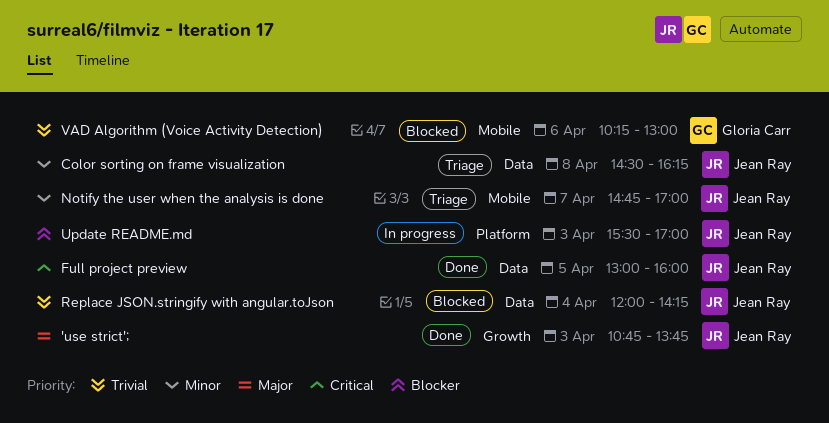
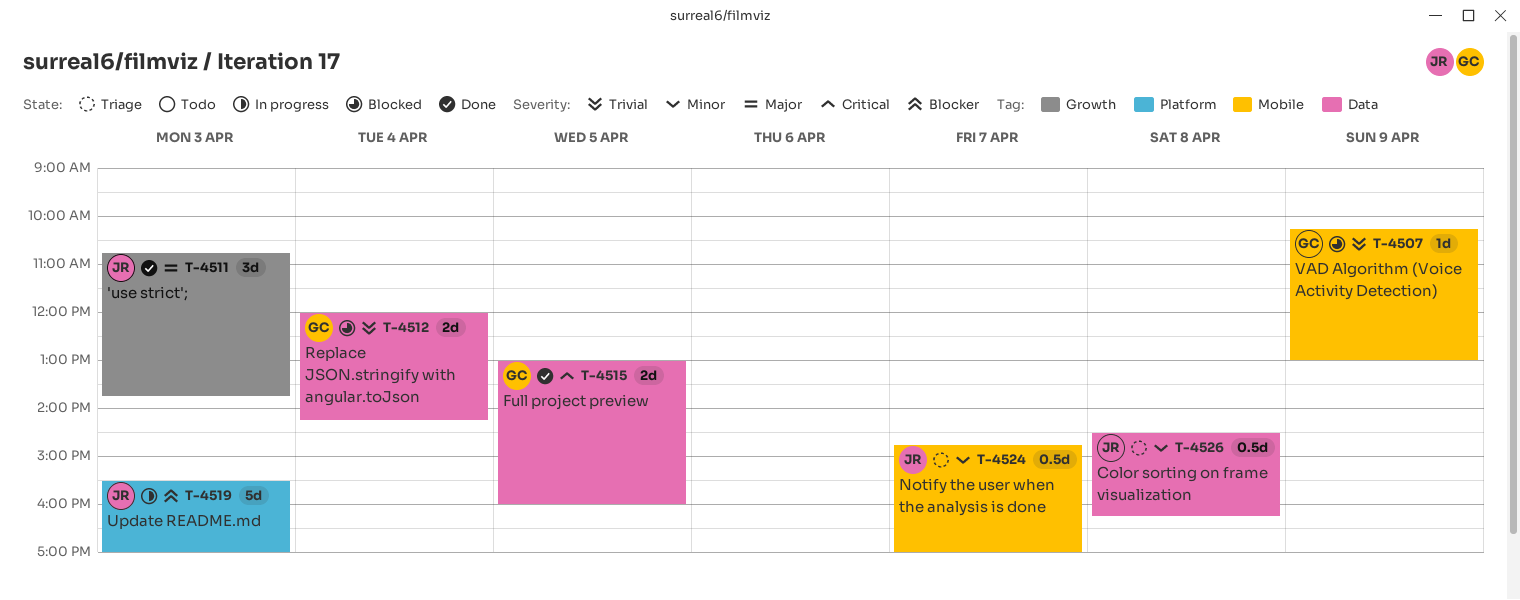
Full project preview, owner: Jean Ray -> Gloria Carr
Replace JSON.stringify with angular.toJson, owner: Jean Ray -> Gloria Carr
VAD Algorithm (Voice Activity Detection), day: Apr 6 -> Apr 9

